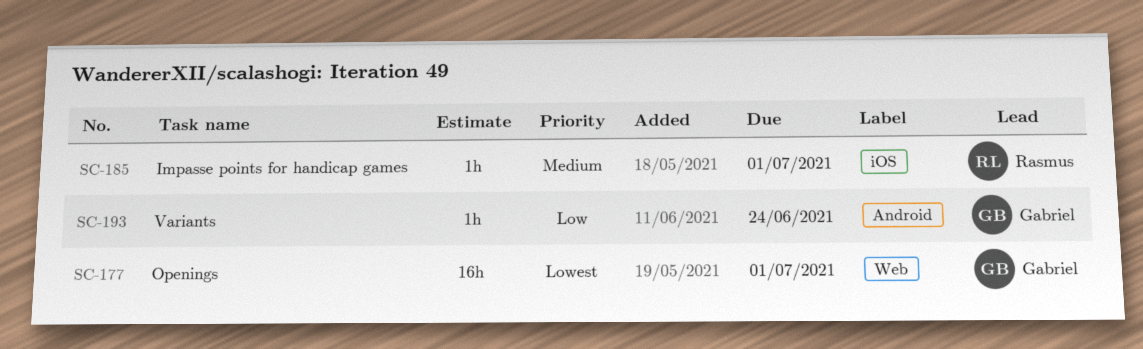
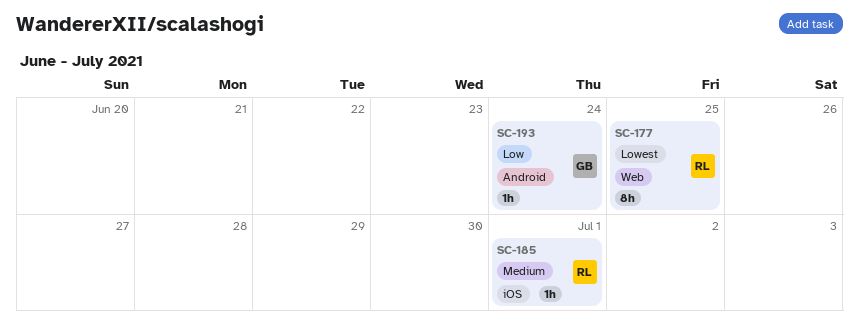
SC-177, owner: Gabriel -> Rasmus
SC-177, estimate: 16h -> 8h
SC-177, due: Jul 1 -> Jun 25

